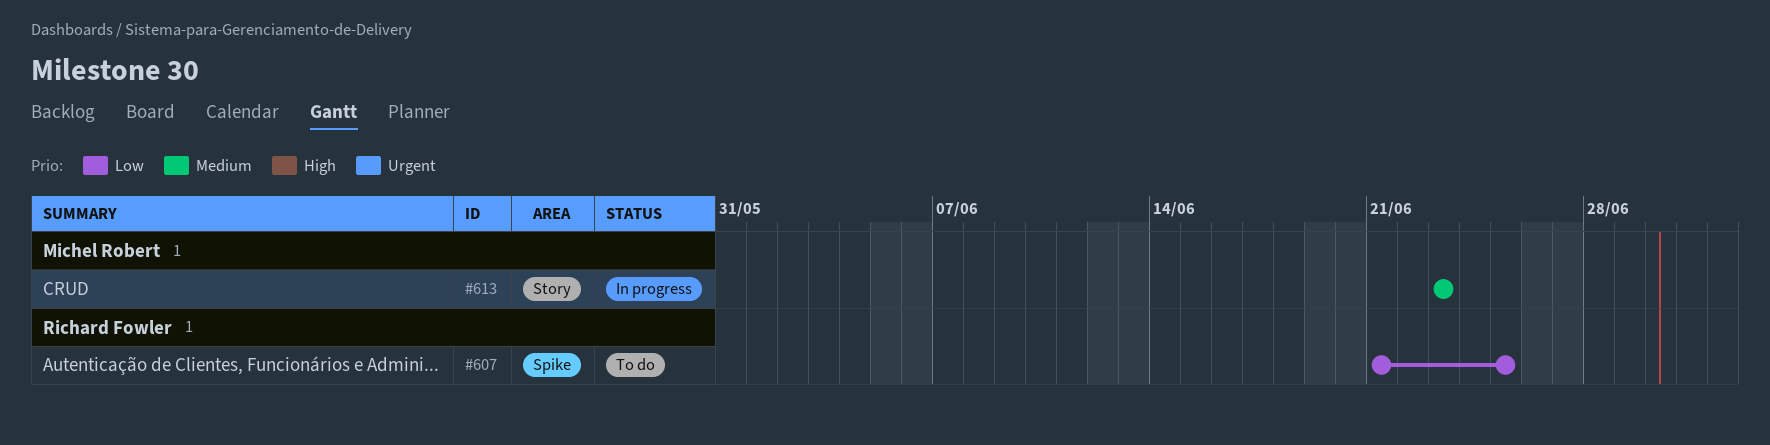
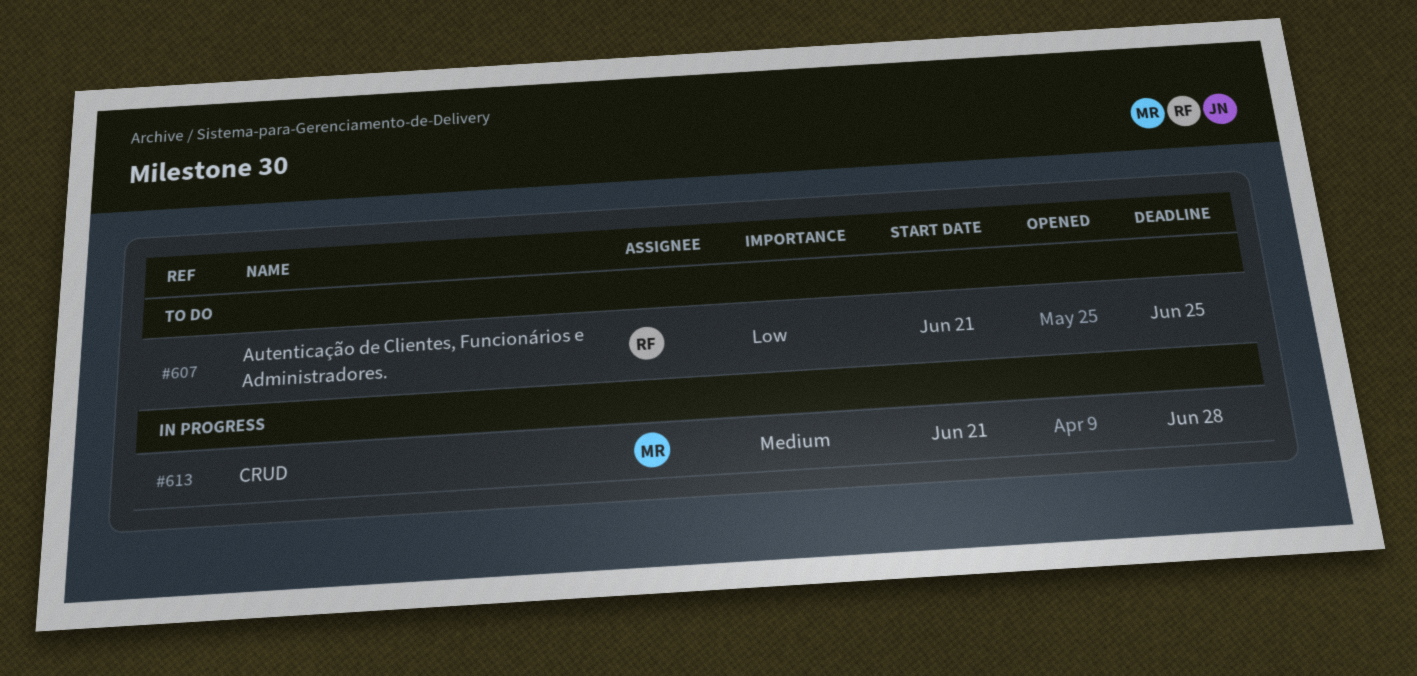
#613, start: Jun 23 -> Jun 21
#613, due: Jun 23 -> Jun 28

